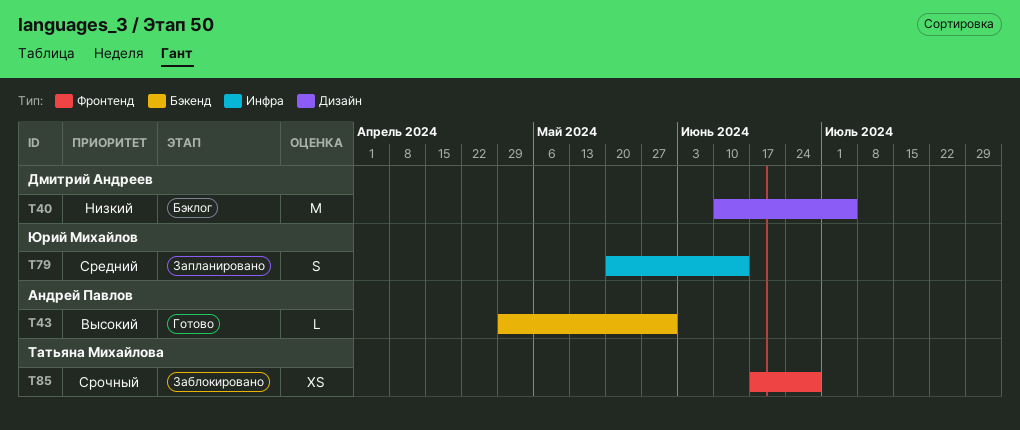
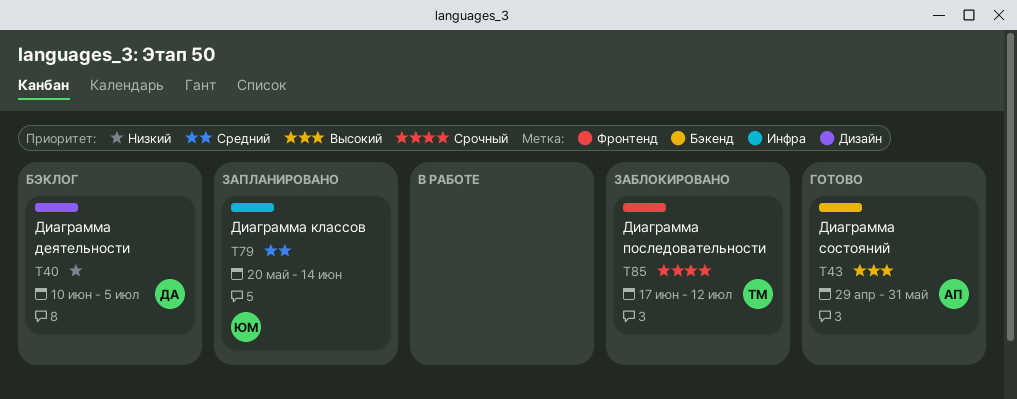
T85, due: Jun 28 -> Jul 12

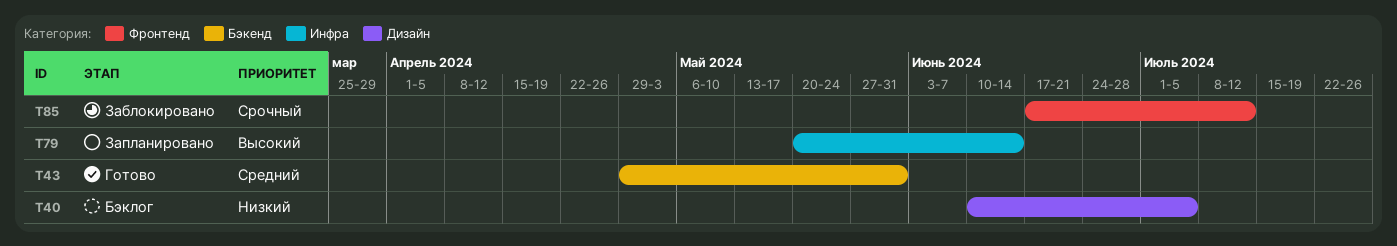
T43, priority: Высокий -> Средний
T79, priority: Средний -> Высокий

